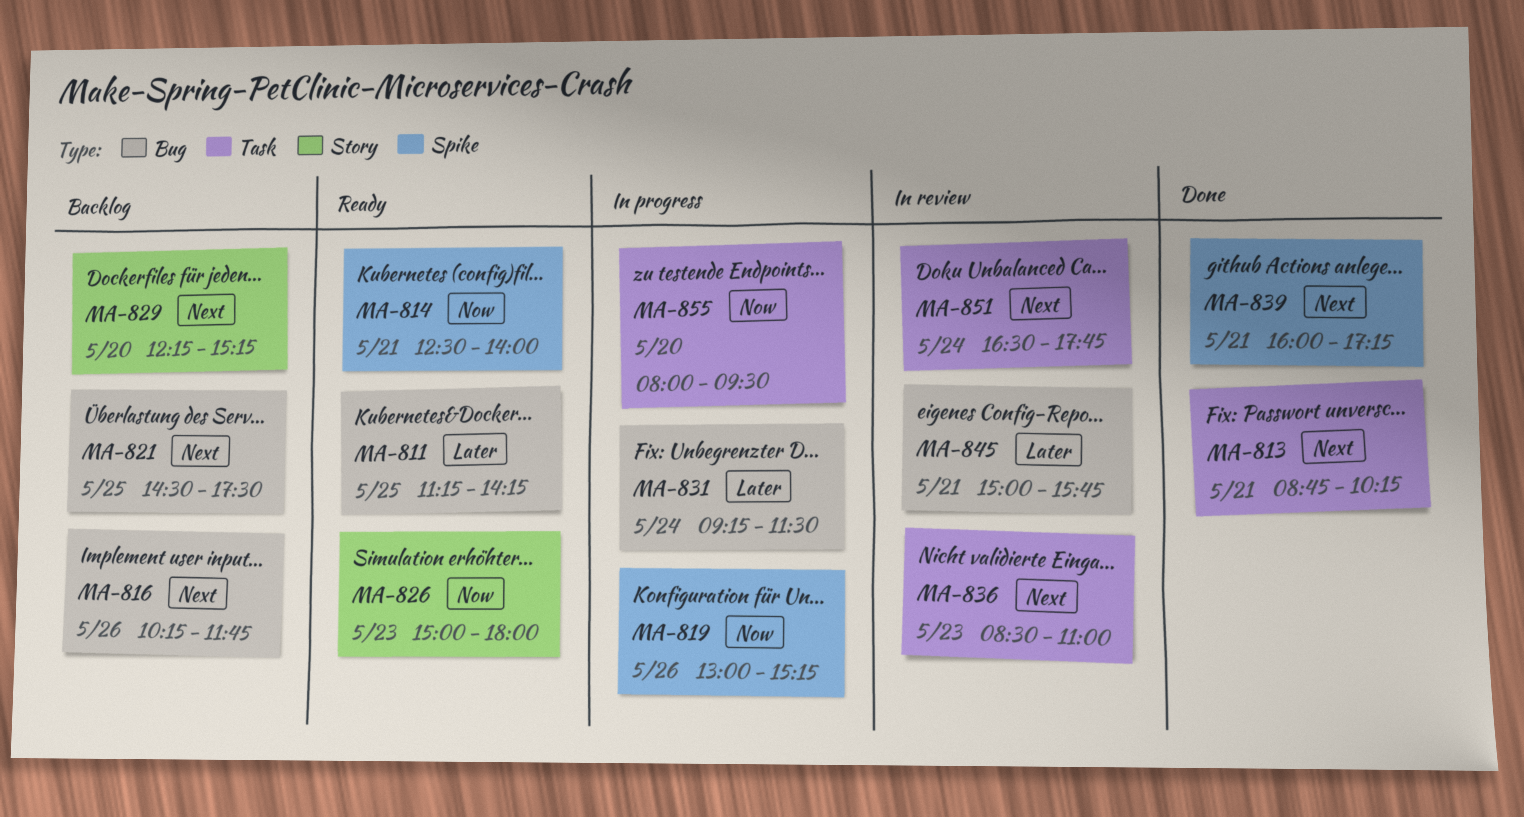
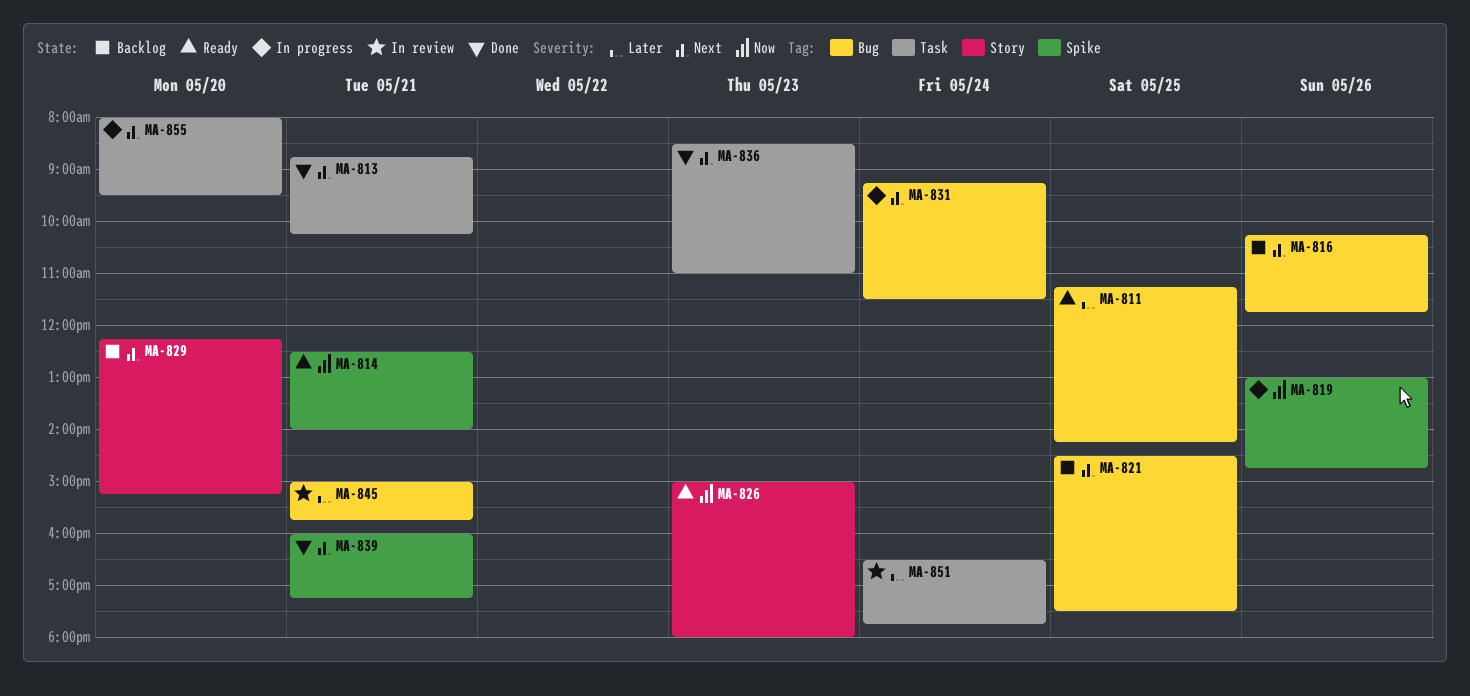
MA-819, ends: 15:15 -> 14:45
MA-831, priority: Later -> Next
MA-836, status: In review -> Done
MA-851, priority: Next -> Later
MA-855, priority: Now -> Next

